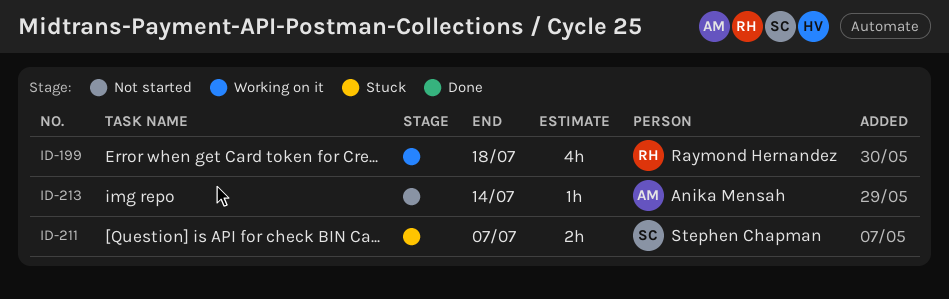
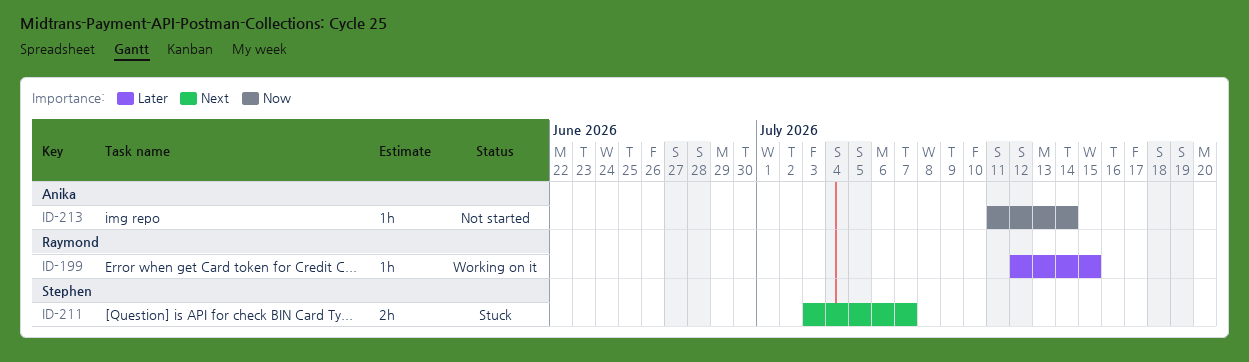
ID-199, estimate: 4h -> 1h
ID-199, due: Jul 18 -> Jul 15

